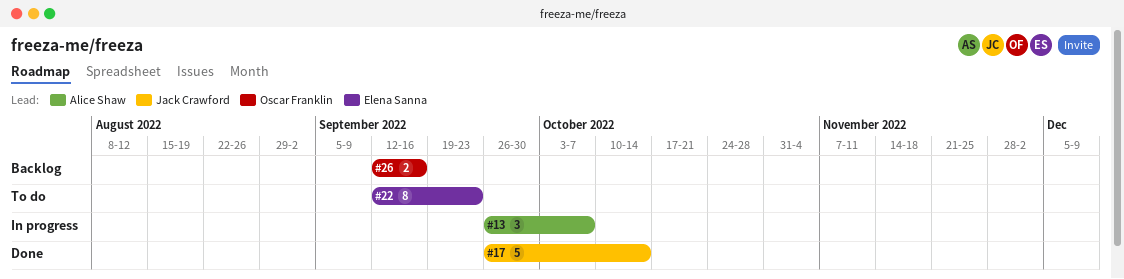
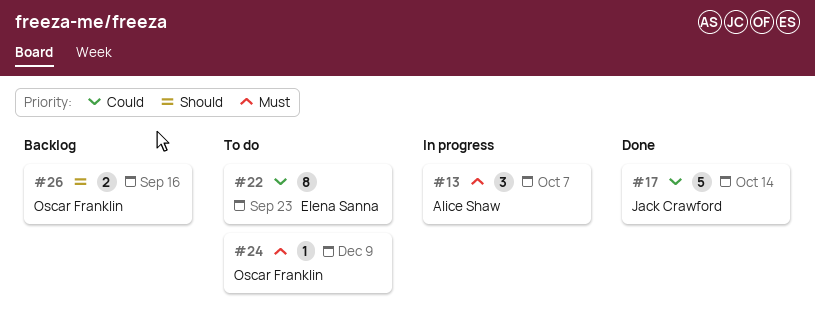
#24: none -> present

